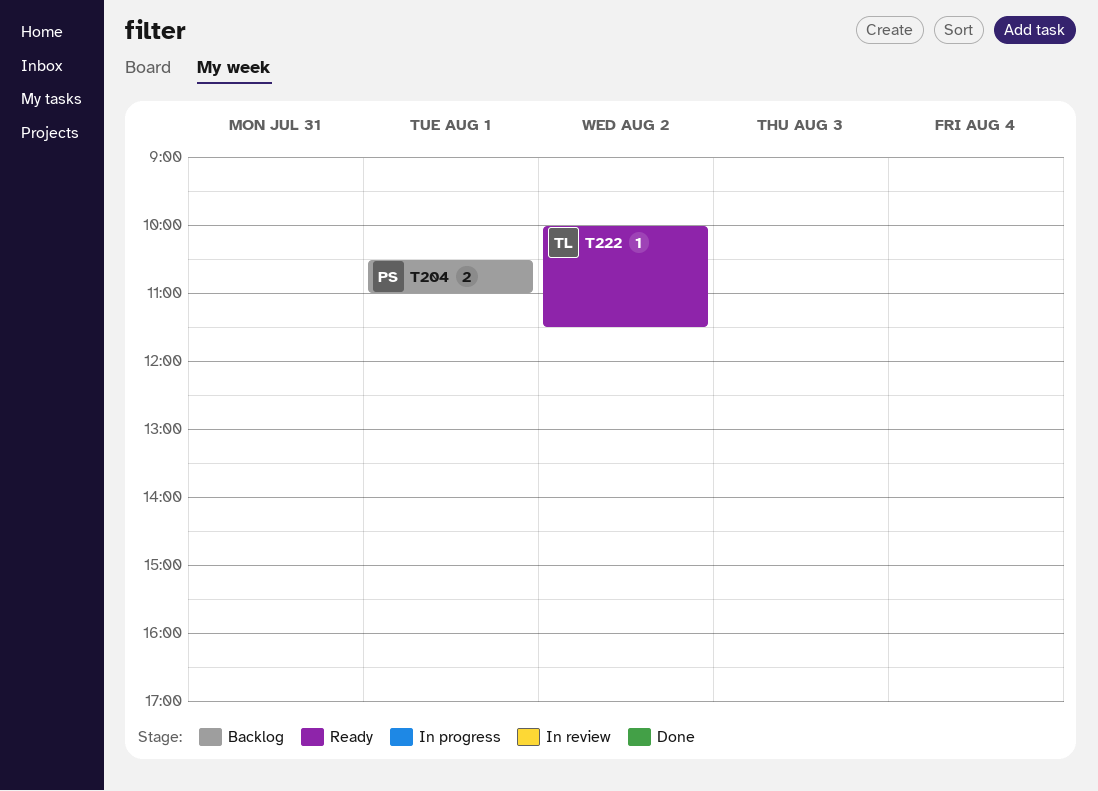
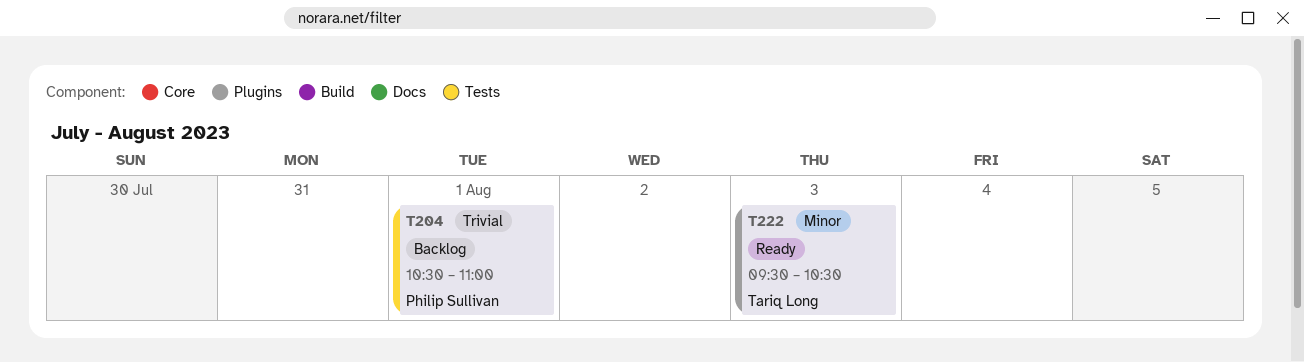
T222, day: Aug 2 -> Aug 3
T222, begins: 10:00 -> 09:30
T222, ends: 11:30 -> 10:30

